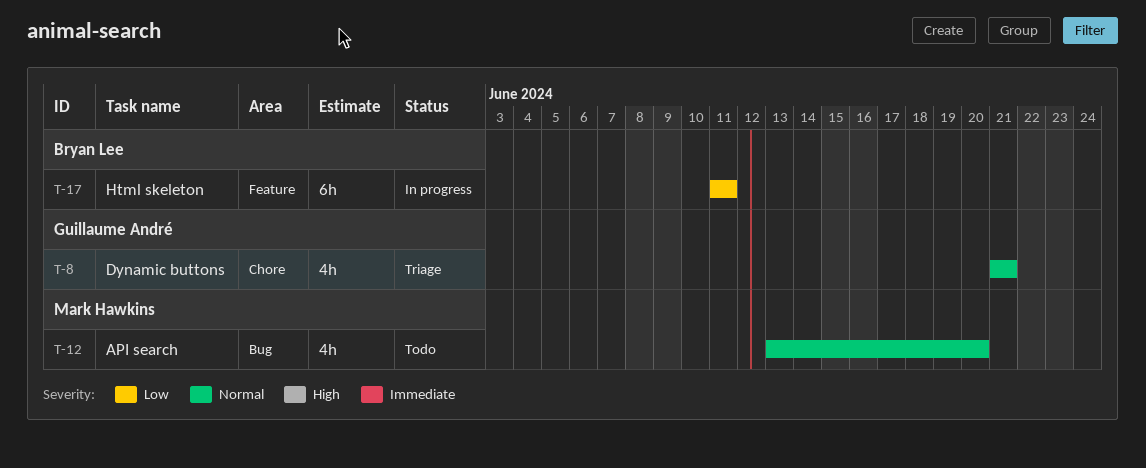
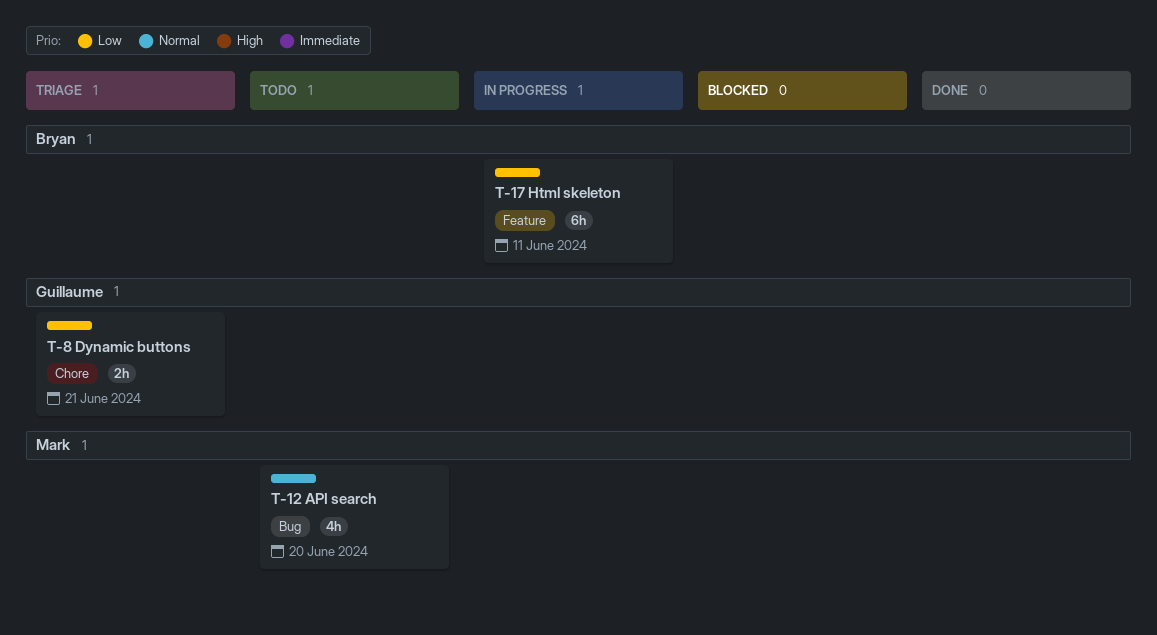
T-8, priority: Normal -> Low
T-8, estimate: 4h -> 2h

